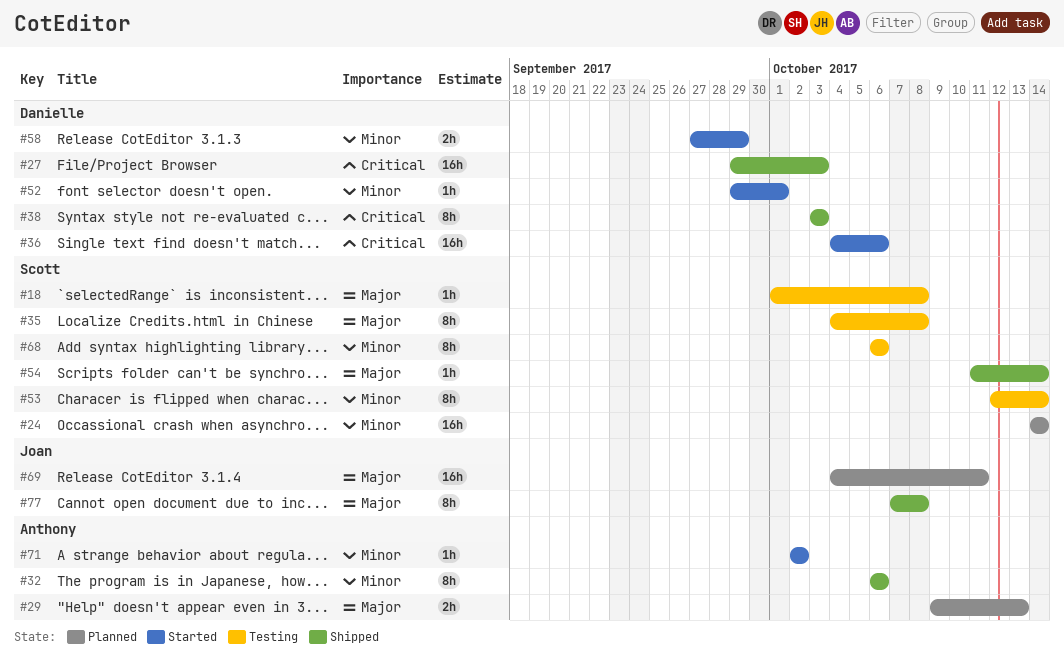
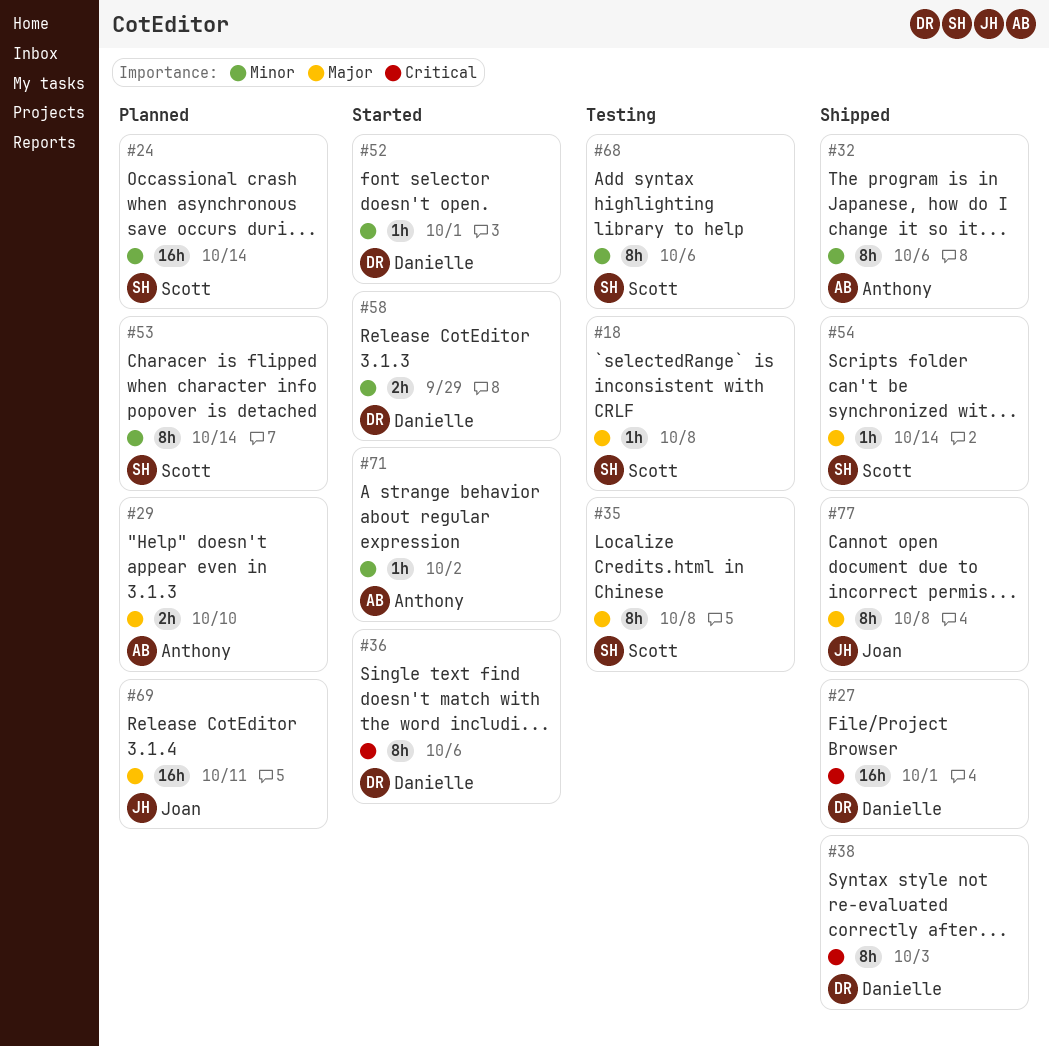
#27, due: Oct 3 -> Oct 1
#29, due: Oct 13 -> Oct 10
#36, estimate: 16h -> 8h
#53, status: Testing -> Planned

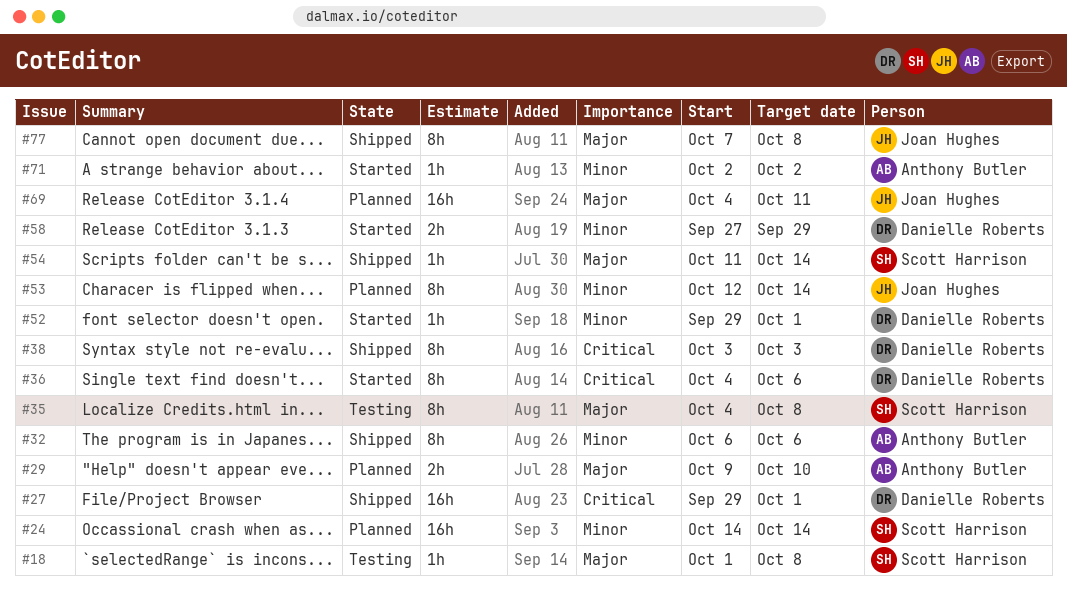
#53, owner: Scott Harrison -> Joan Hughes
#68: present -> none

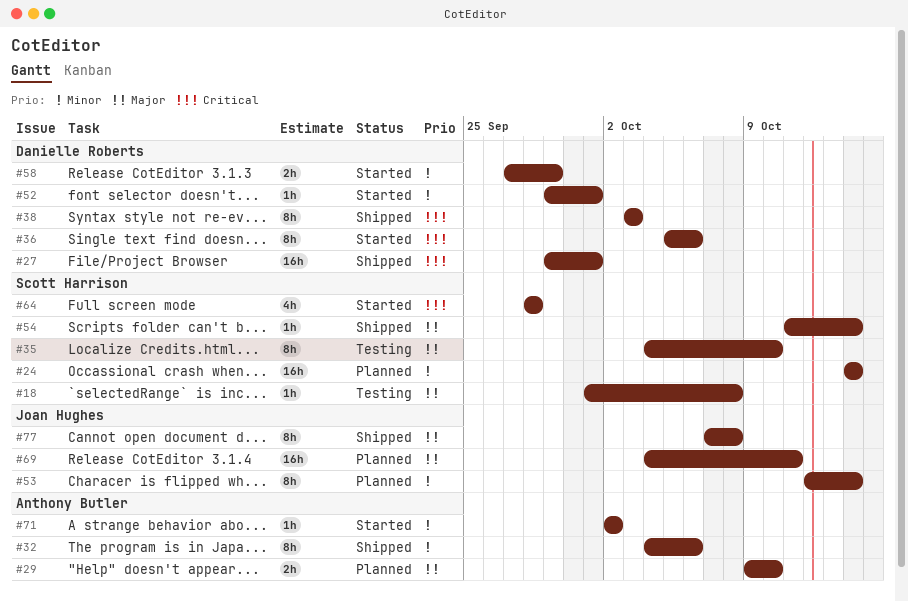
#32, start: Oct 6 -> Oct 4
#35, due: Oct 8 -> Oct 10
#36, start: Oct 4 -> Oct 5
#64: none -> present

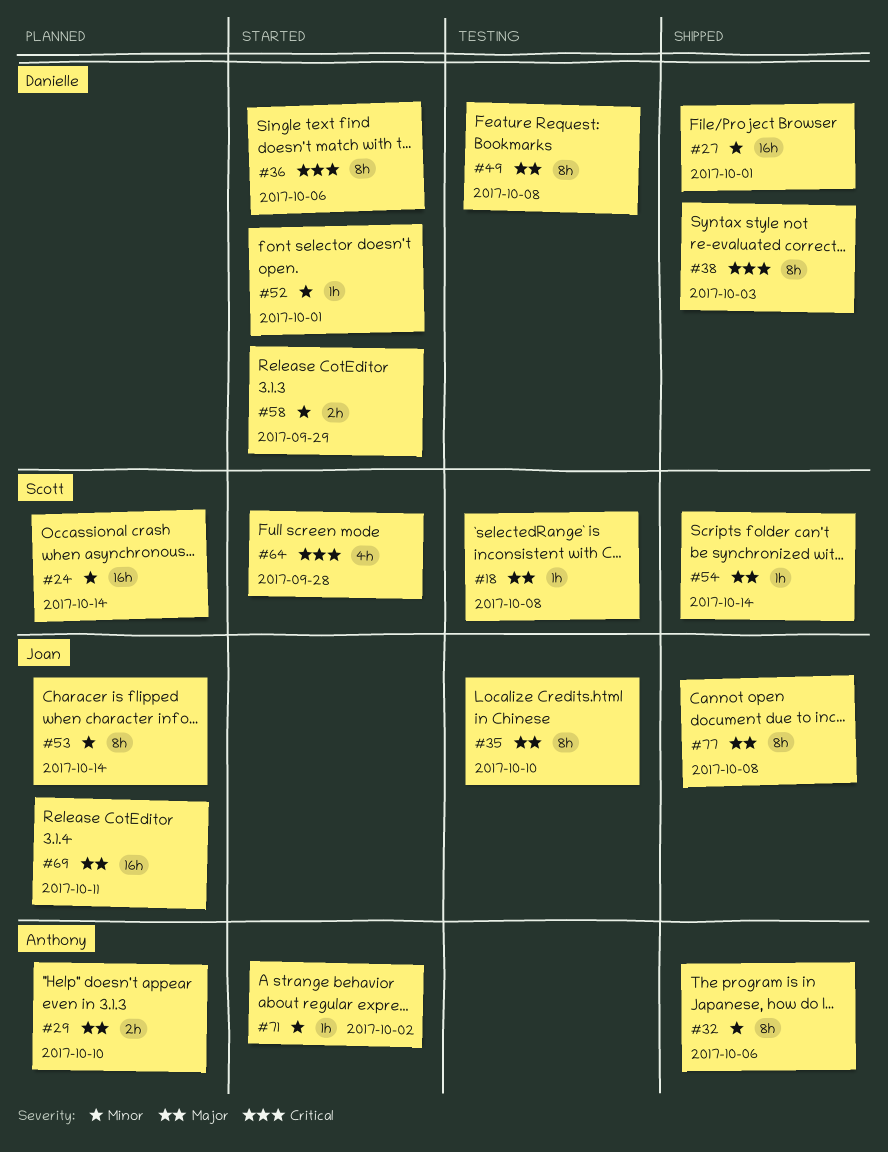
#27, priority: Critical -> Minor
#35, owner: Scott Harrison -> Joan Hughes
#49: none -> present

